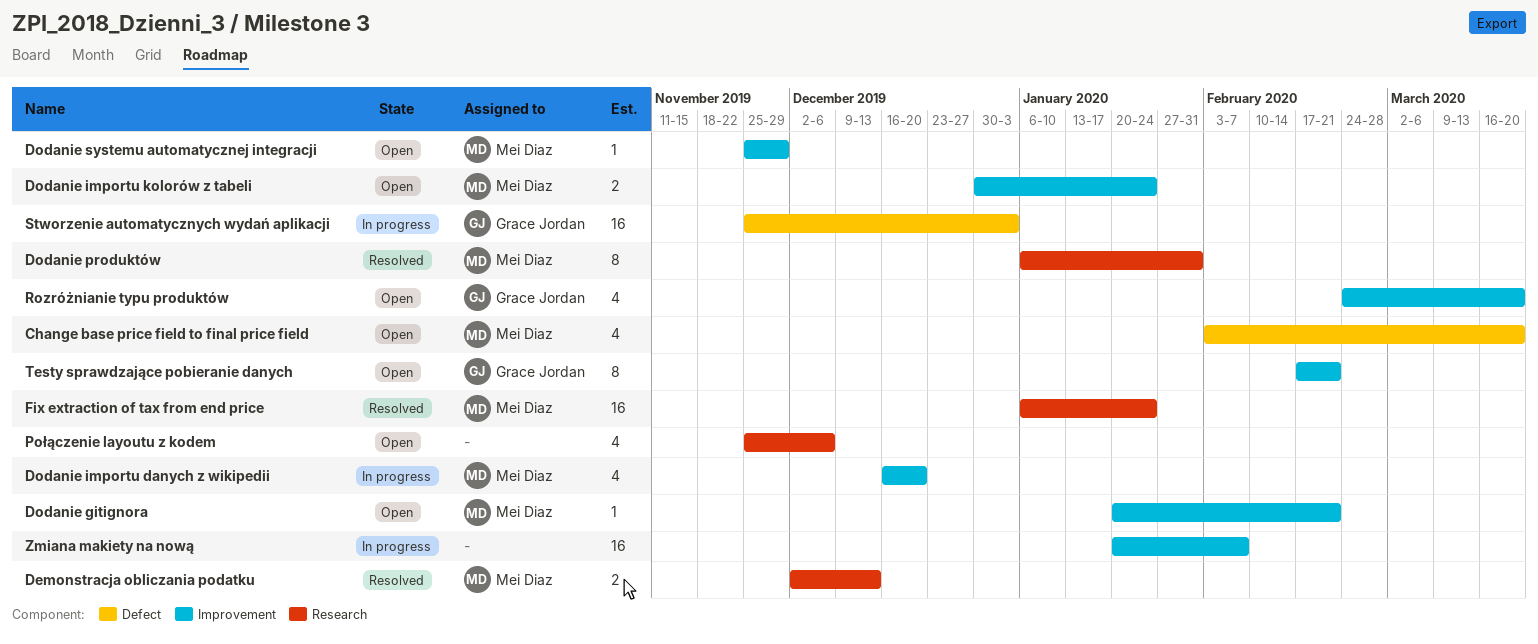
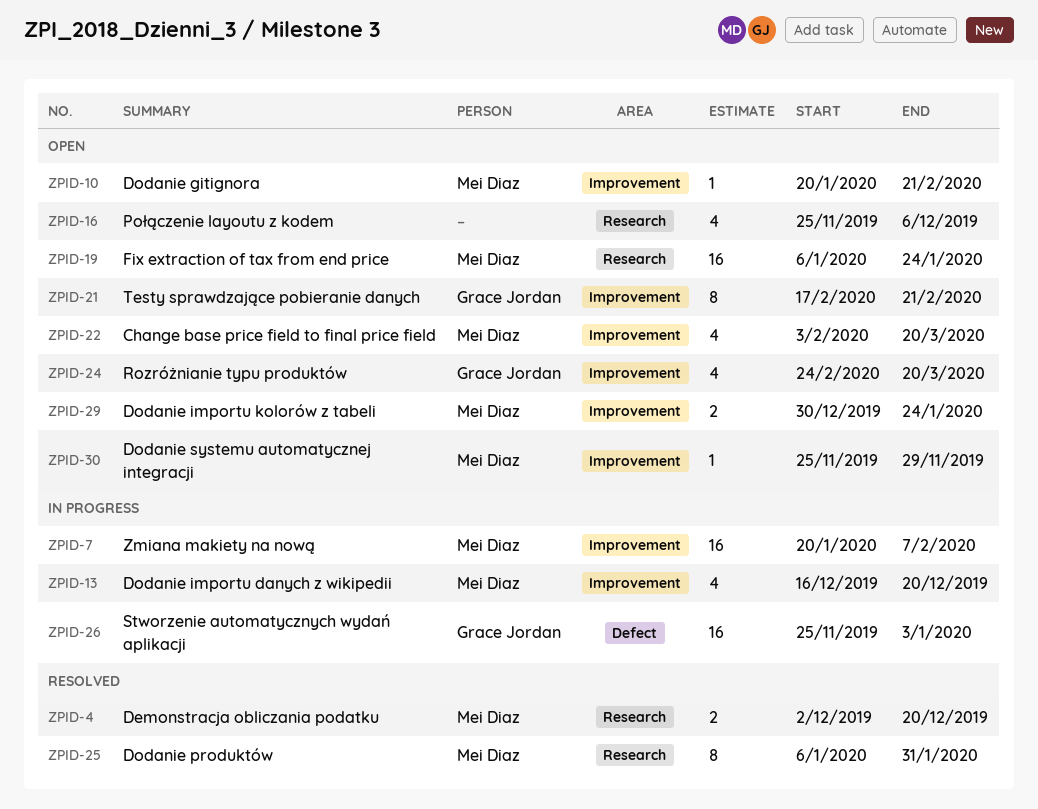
Change base price field to final price field, label: Defect -> Improvement
Demonstracja obliczania podatku, due: Dec 13 -> Dec 20
Fix extraction of tax from end price, status: Resolved -> Open
Zmiana makiety na nową, owner: none -> Mei Diaz

